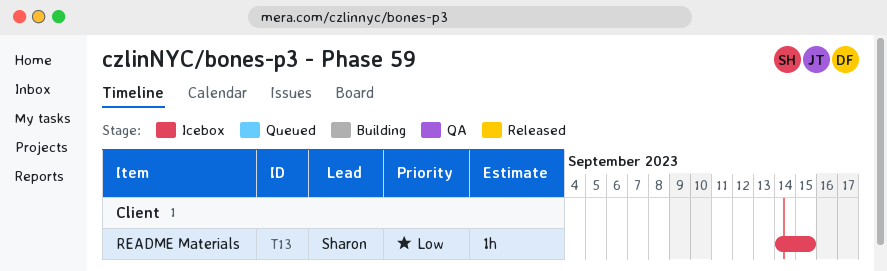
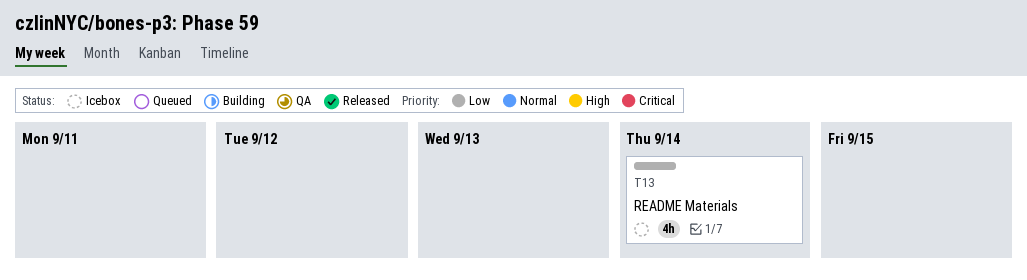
T13, estimate: 1h -> 4h
T13, due: Sep 15 -> Sep 14

